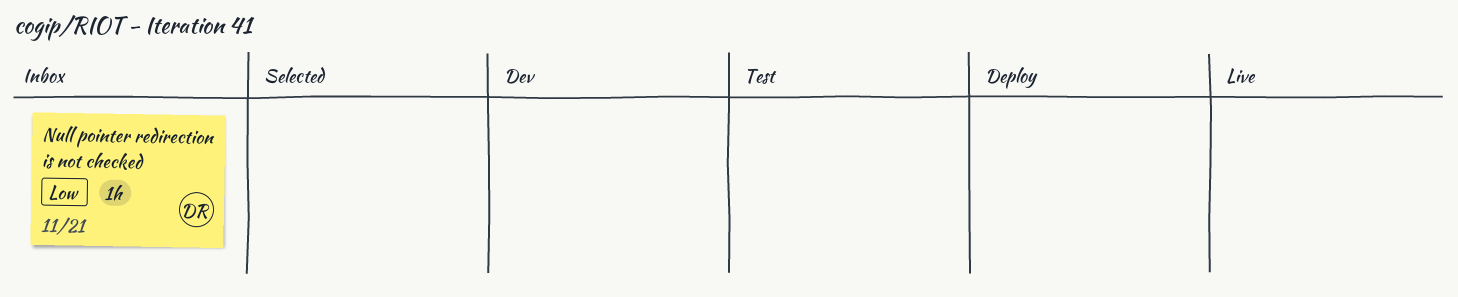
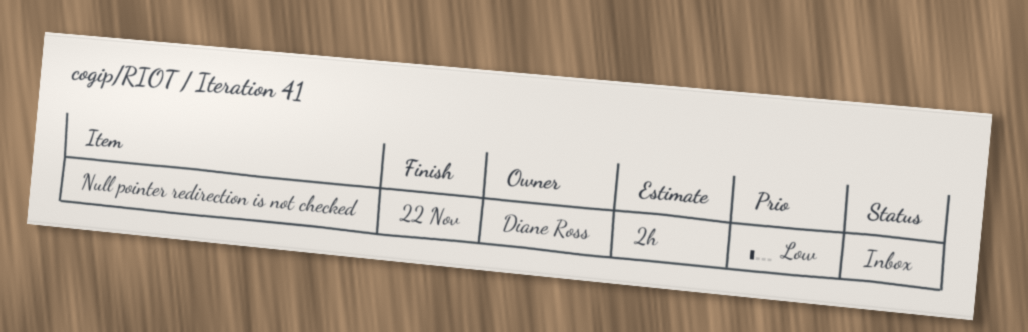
Null pointer redirection is not checked, estimate: 1h -> 2h
Null pointer redirection is not checked, due: Nov 21 -> Nov 22

